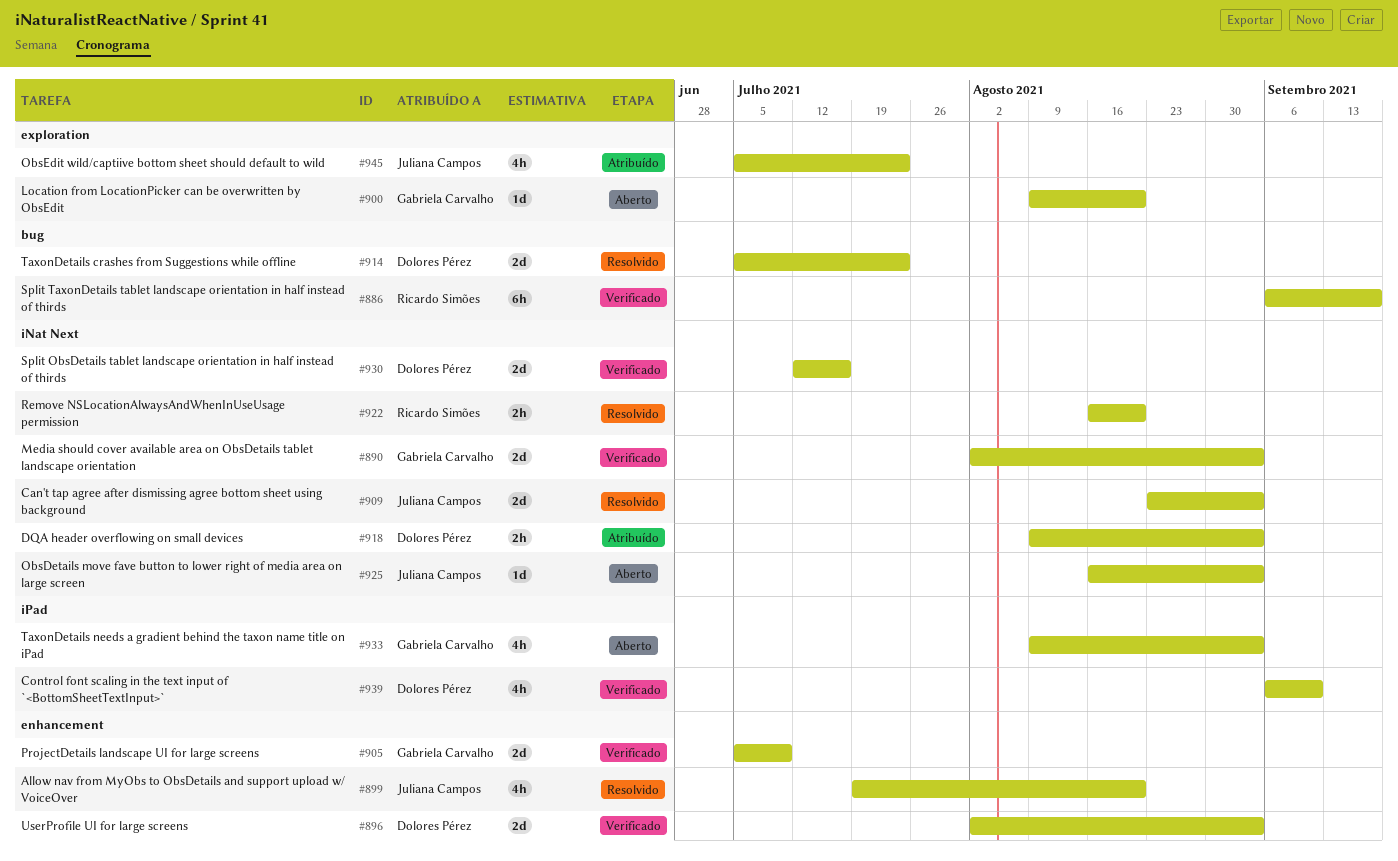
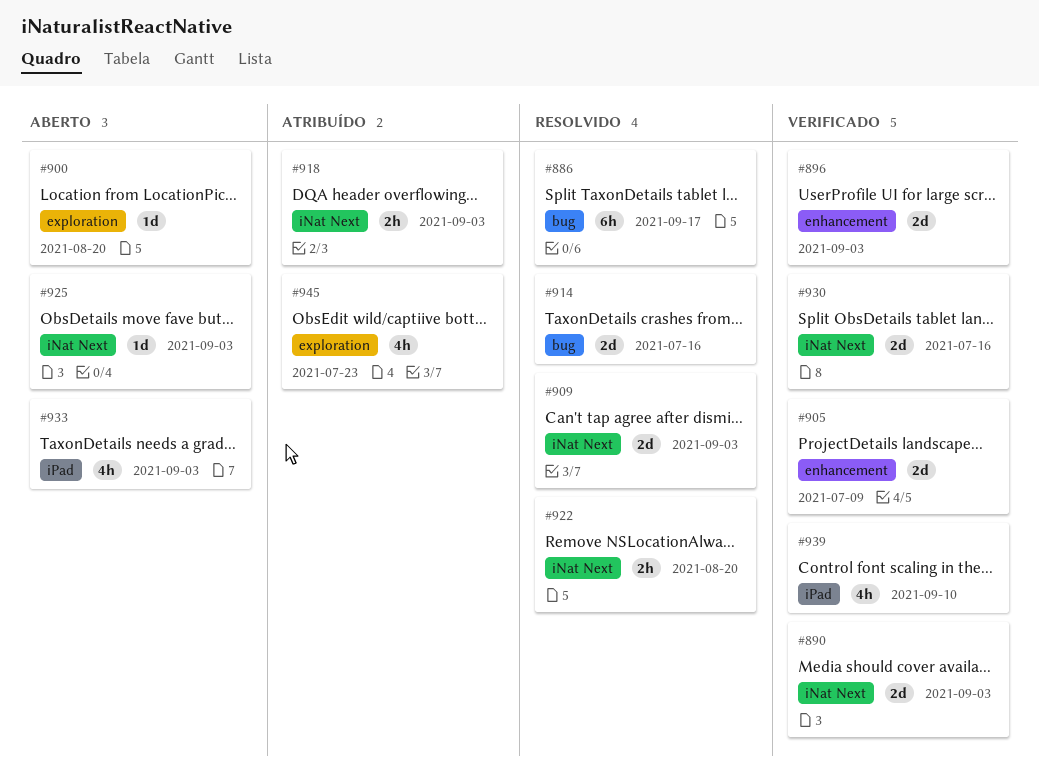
#886, status: Verificado -> Resolvido
#899: present -> none
#914, due: Jul 23 -> Jul 16

